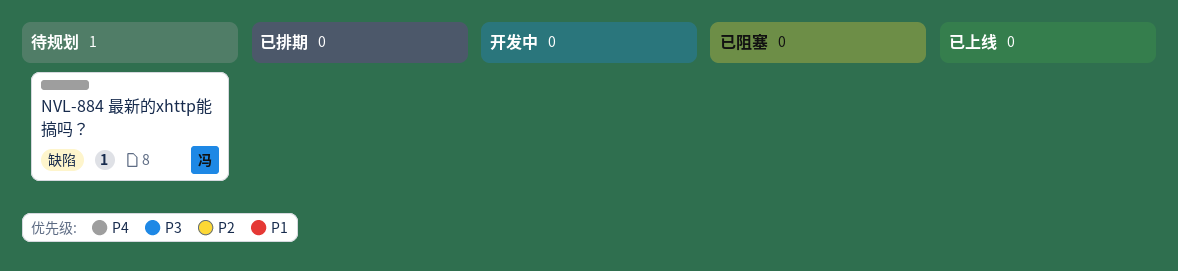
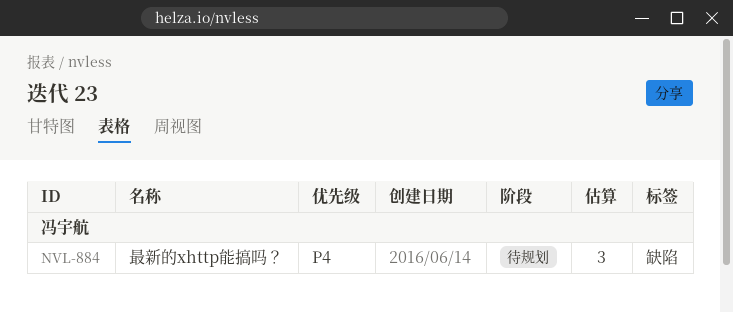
NVL-884, estimate: 1 -> 3

